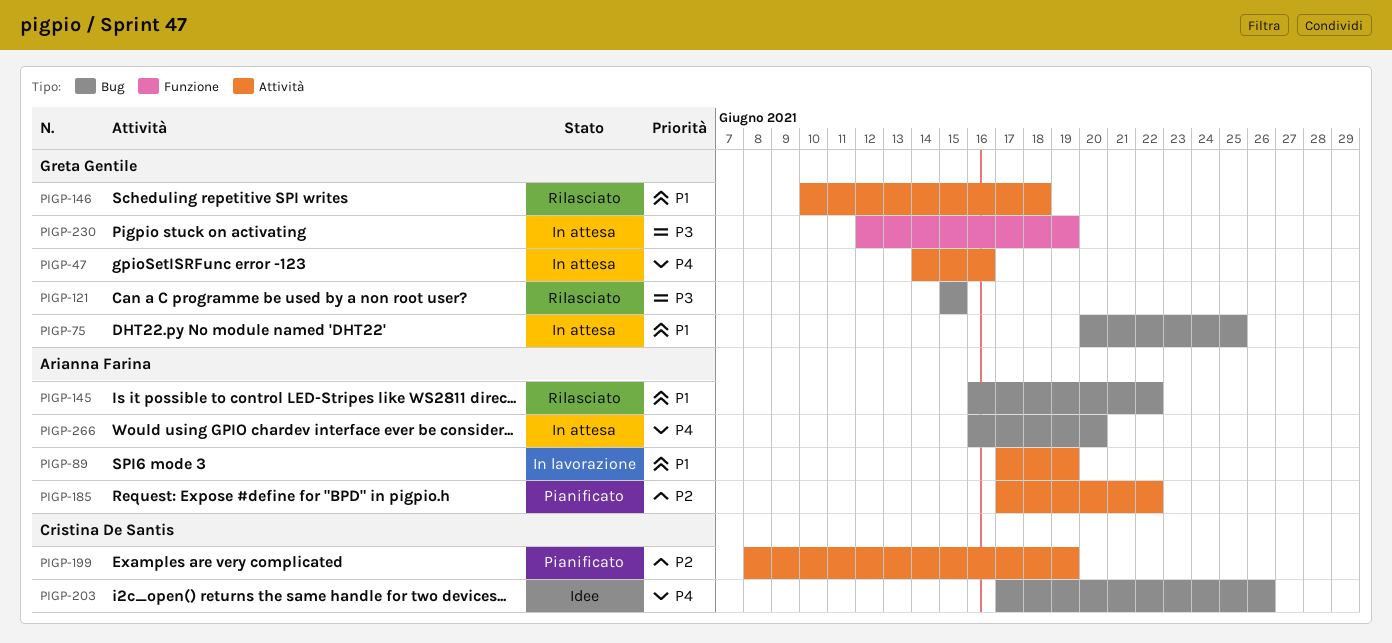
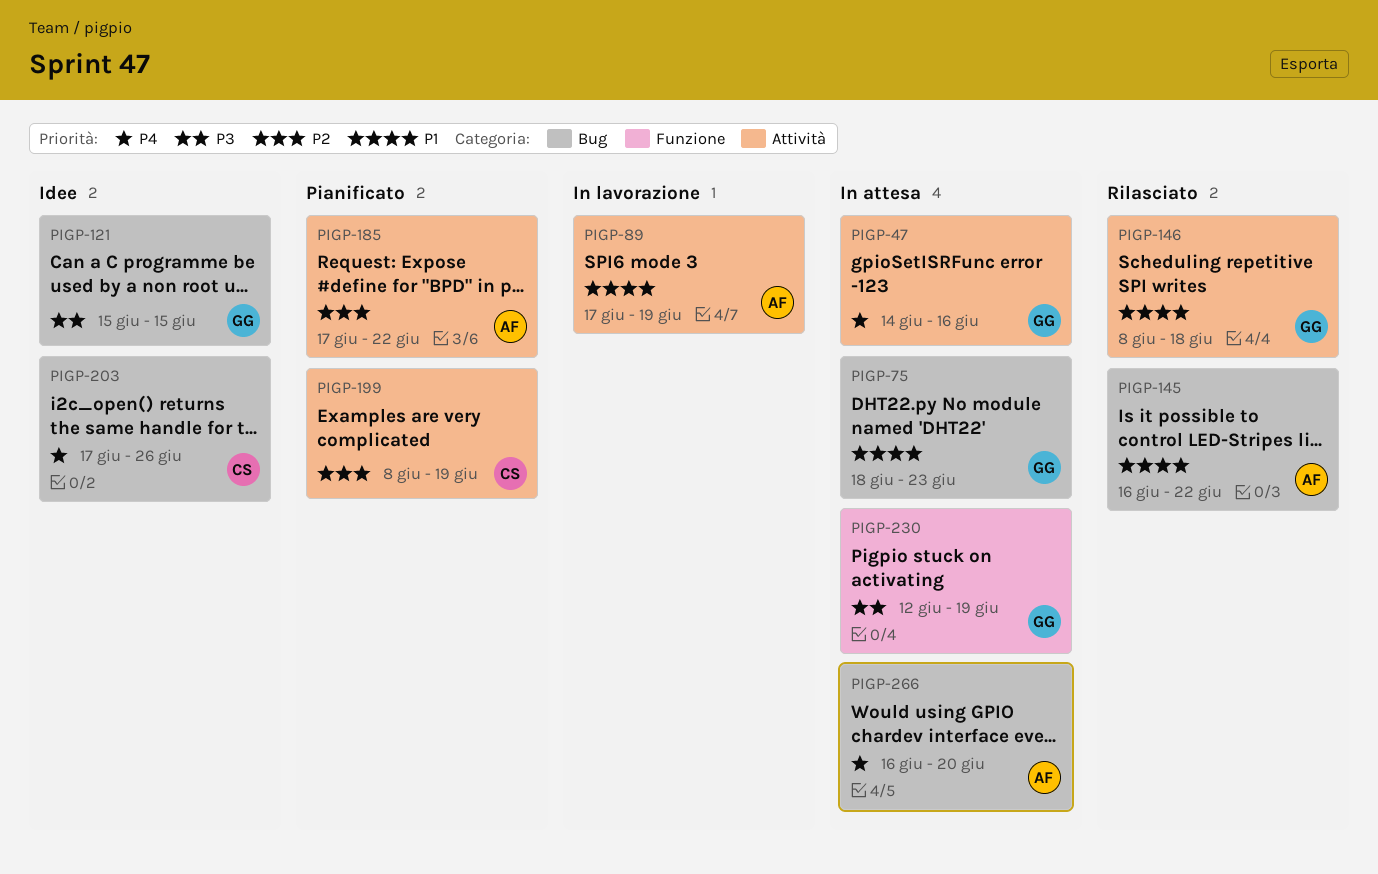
PIGP-75, start: Jun 20 -> Jun 18
PIGP-75, due: Jun 25 -> Jun 23
PIGP-121, status: Rilasciato -> Idee
PIGP-146, start: Jun 10 -> Jun 8

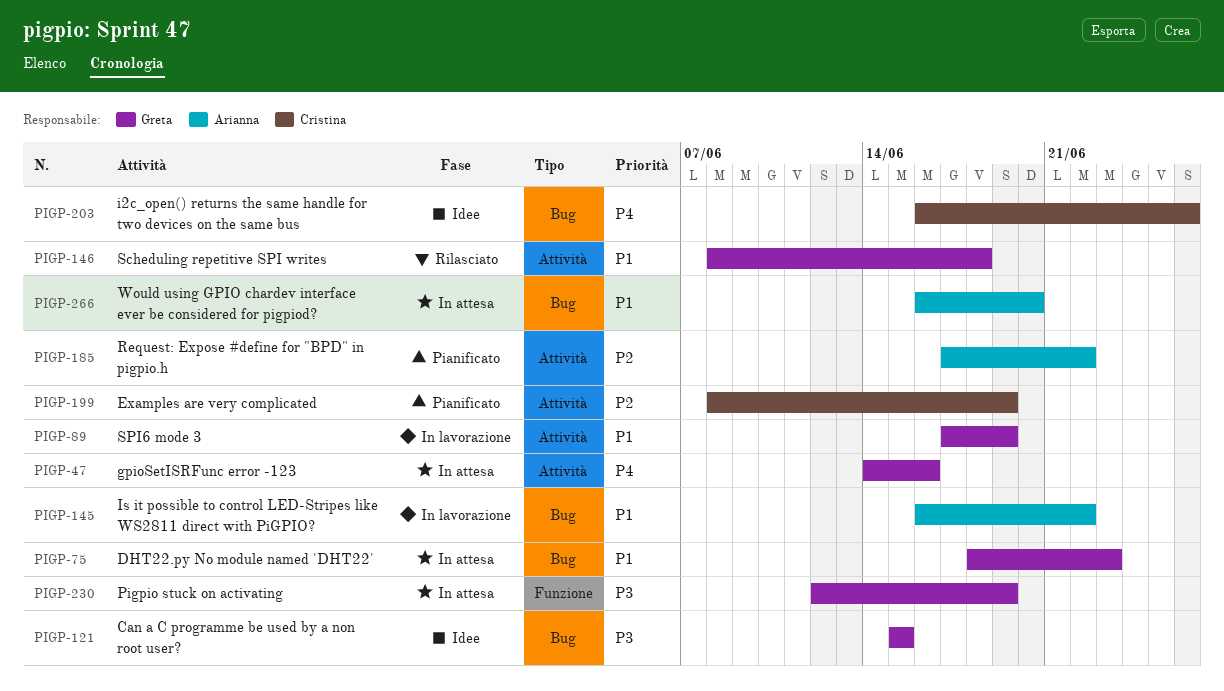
PIGP-89, owner: Arianna -> Greta
PIGP-145, status: Rilasciato -> In lavorazione
PIGP-203, start: Jun 17 -> Jun 16
PIGP-266, priority: P4 -> P1

